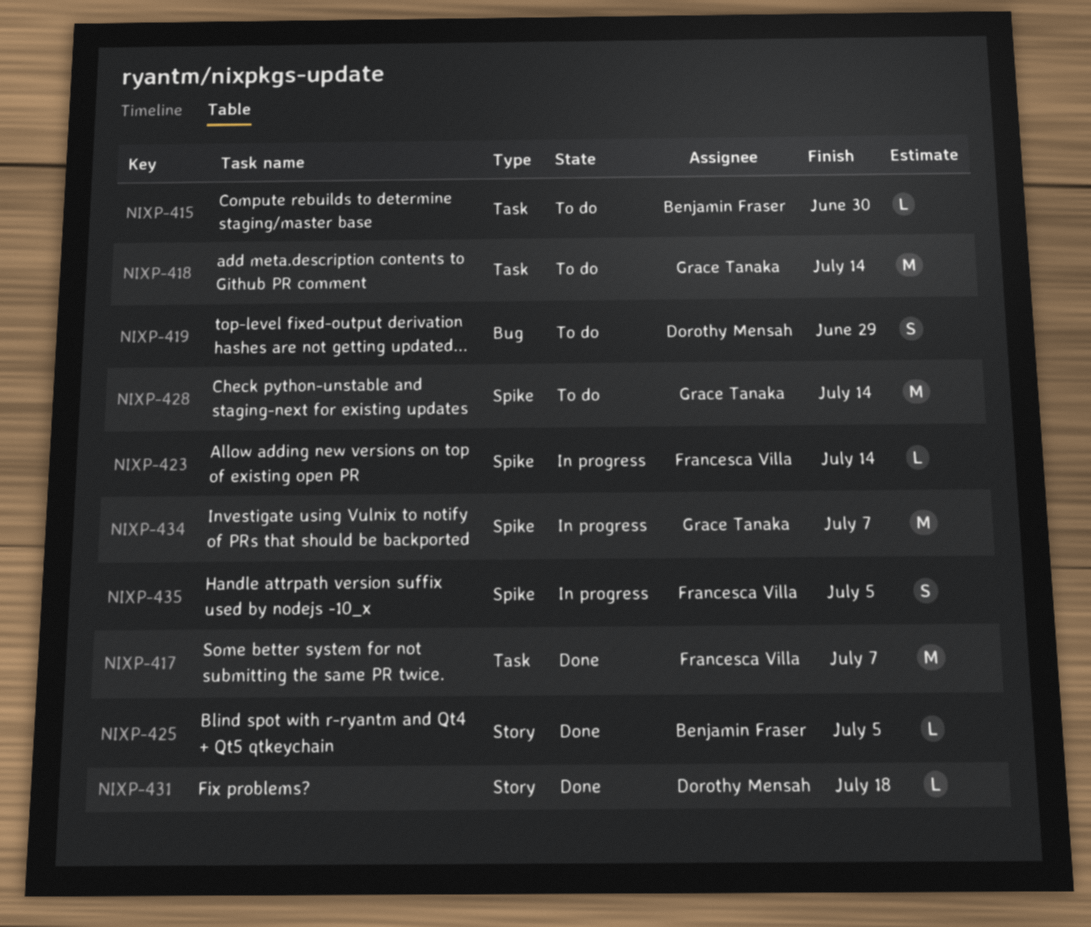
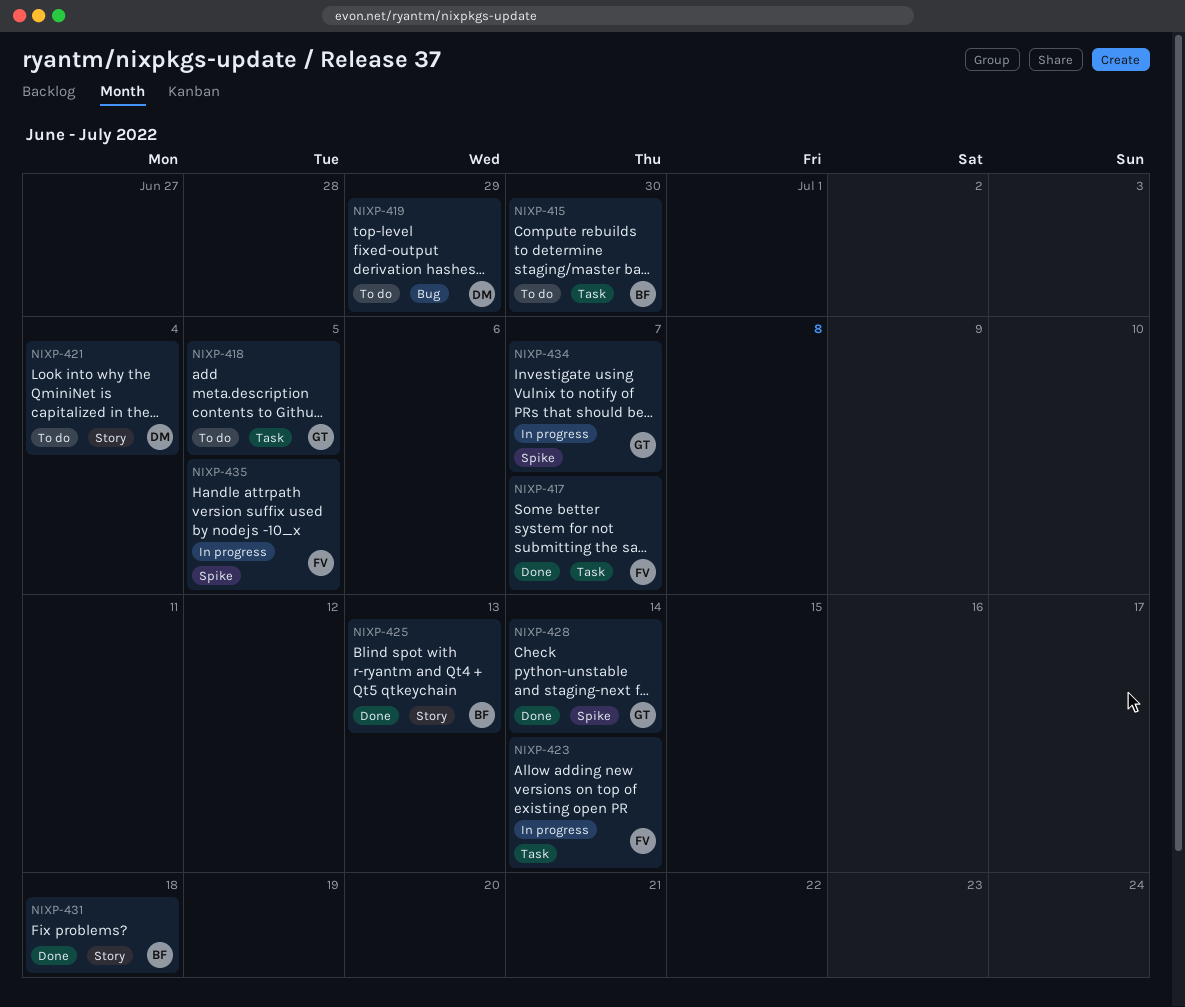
NIXP-418, due: Jul 14 -> Jul 5
NIXP-421: none -> present
NIXP-423, label: Spike -> Task
NIXP-425, due: Jul 5 -> Jul 13
NIXP-428, status: To do -> Done
NIXP-431, owner: Dorothy Mensah -> Benjamin Fraser

